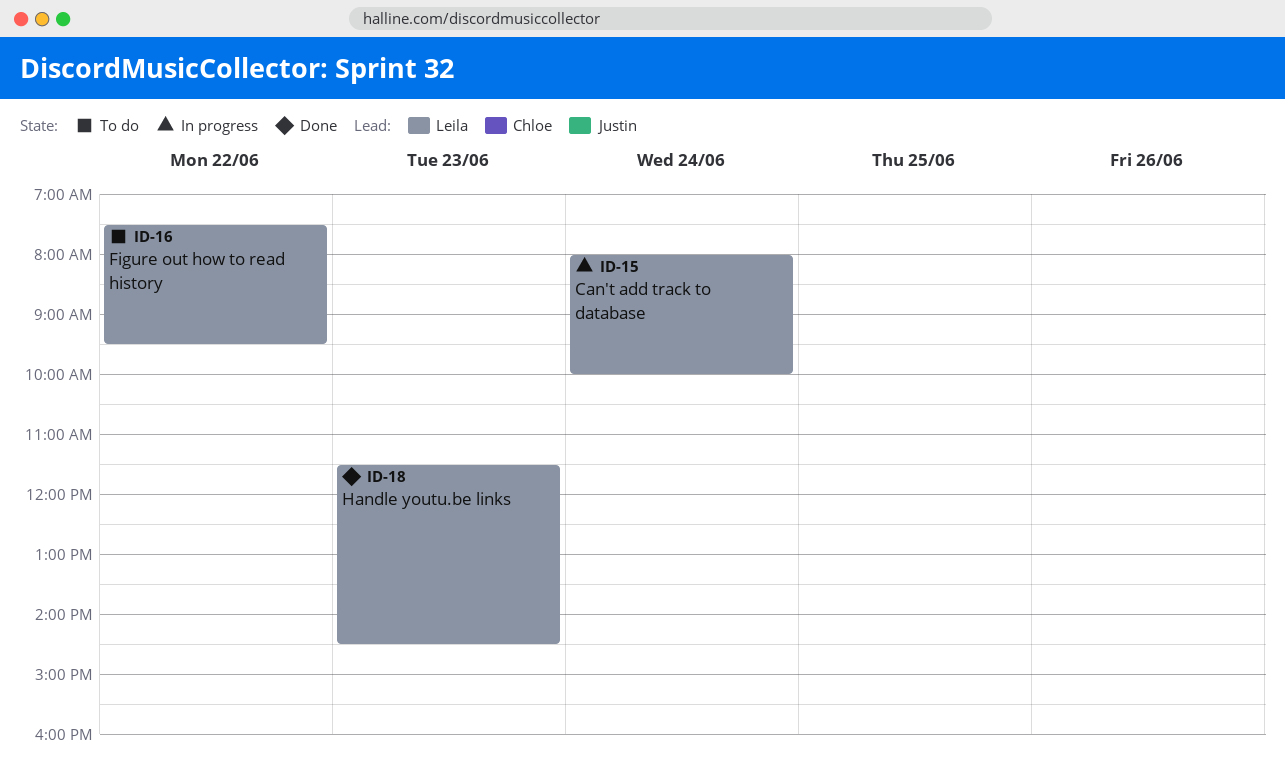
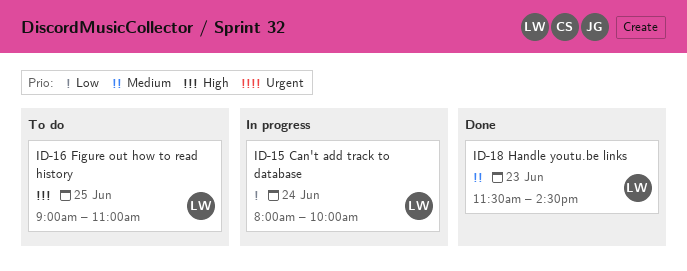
ID-16, day: Jun 22 -> Jun 25
ID-16, begins: 07:30 -> 09:00
ID-16, ends: 09:30 -> 11:00

